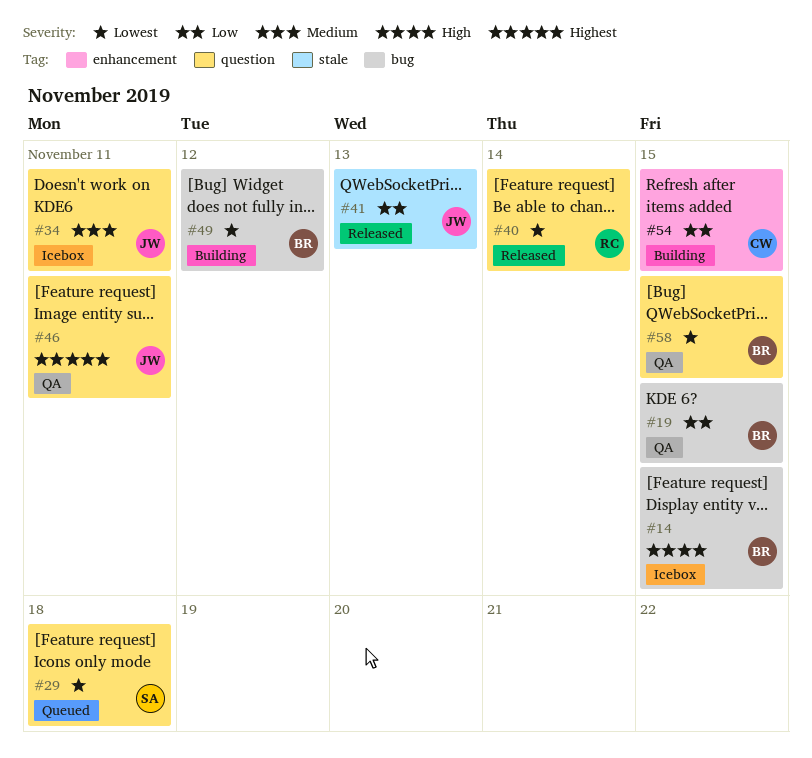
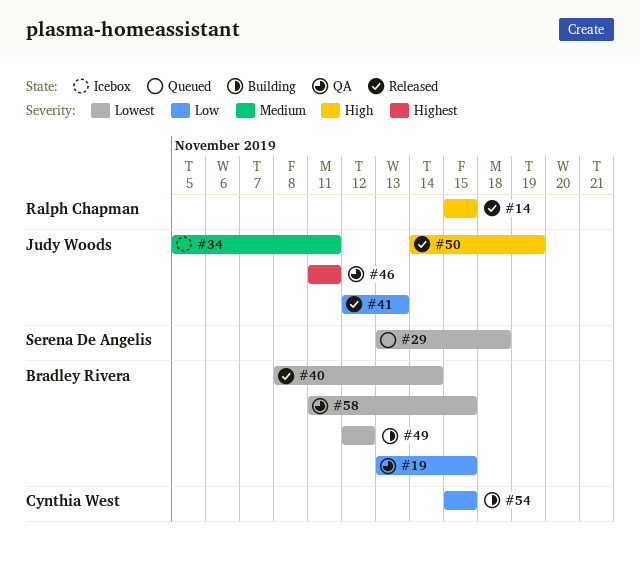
#14, status: Icebox -> Released
#14, owner: Bradley Rivera -> Ralph Chapman
#40, owner: Ralph Chapman -> Bradley Rivera
#50: none -> present

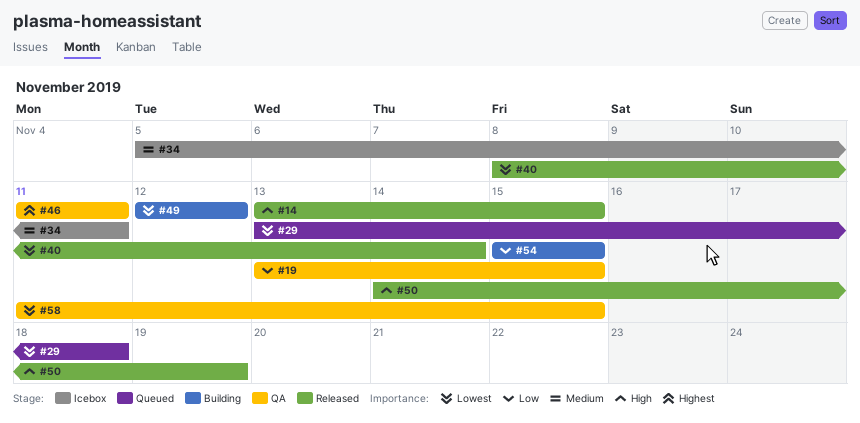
#14, start: Nov 15 -> Nov 13
#41: present -> none

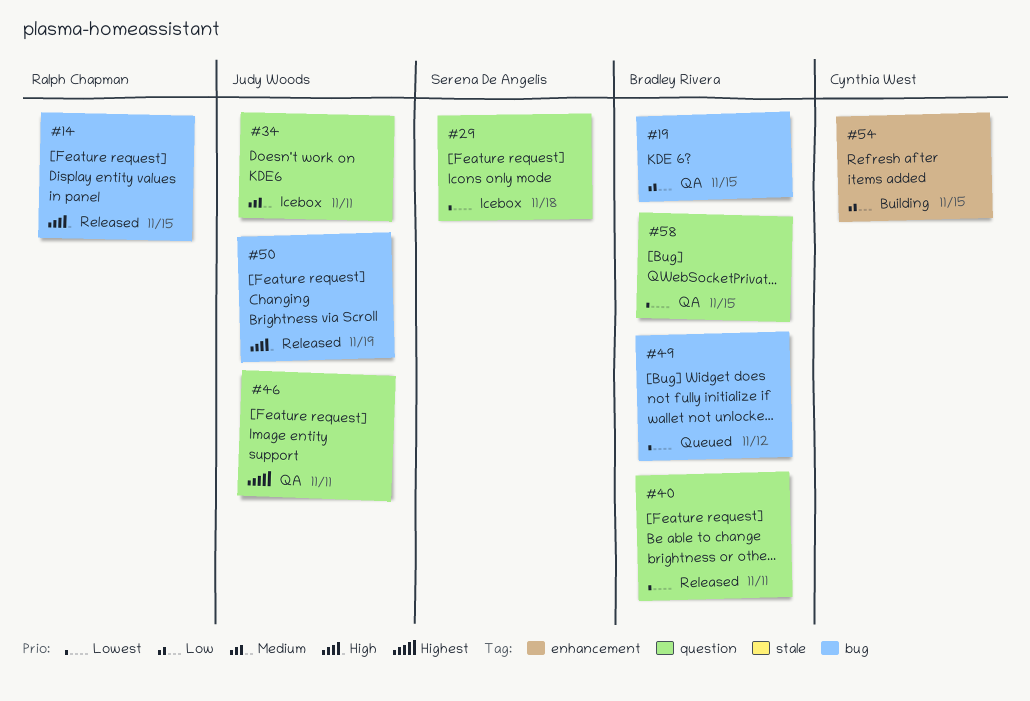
#29, status: Queued -> Icebox
#40, due: Nov 14 -> Nov 11
#49, status: Building -> Queued

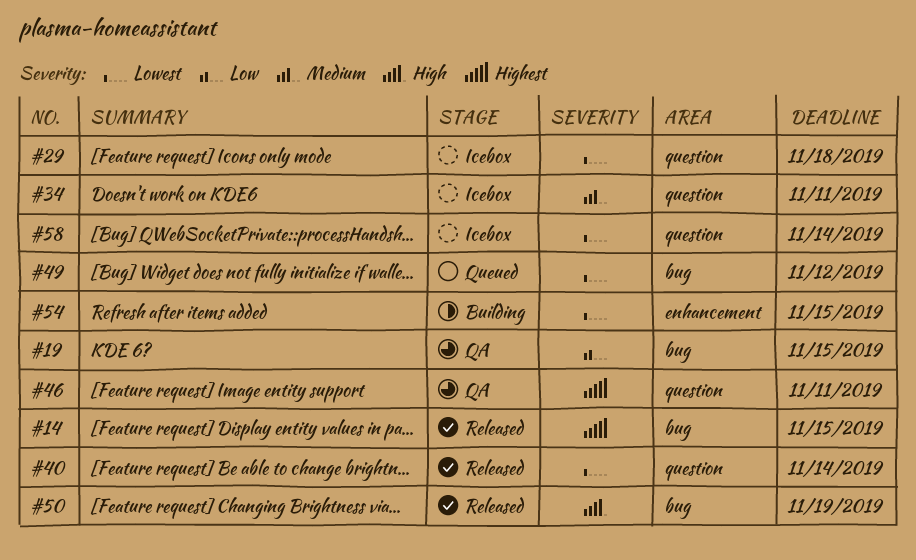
#14, priority: High -> Highest
#40, due: Nov 11 -> Nov 14
#54, priority: Low -> Lowest
#58, status: QA -> Icebox
#58, due: Nov 15 -> Nov 14

